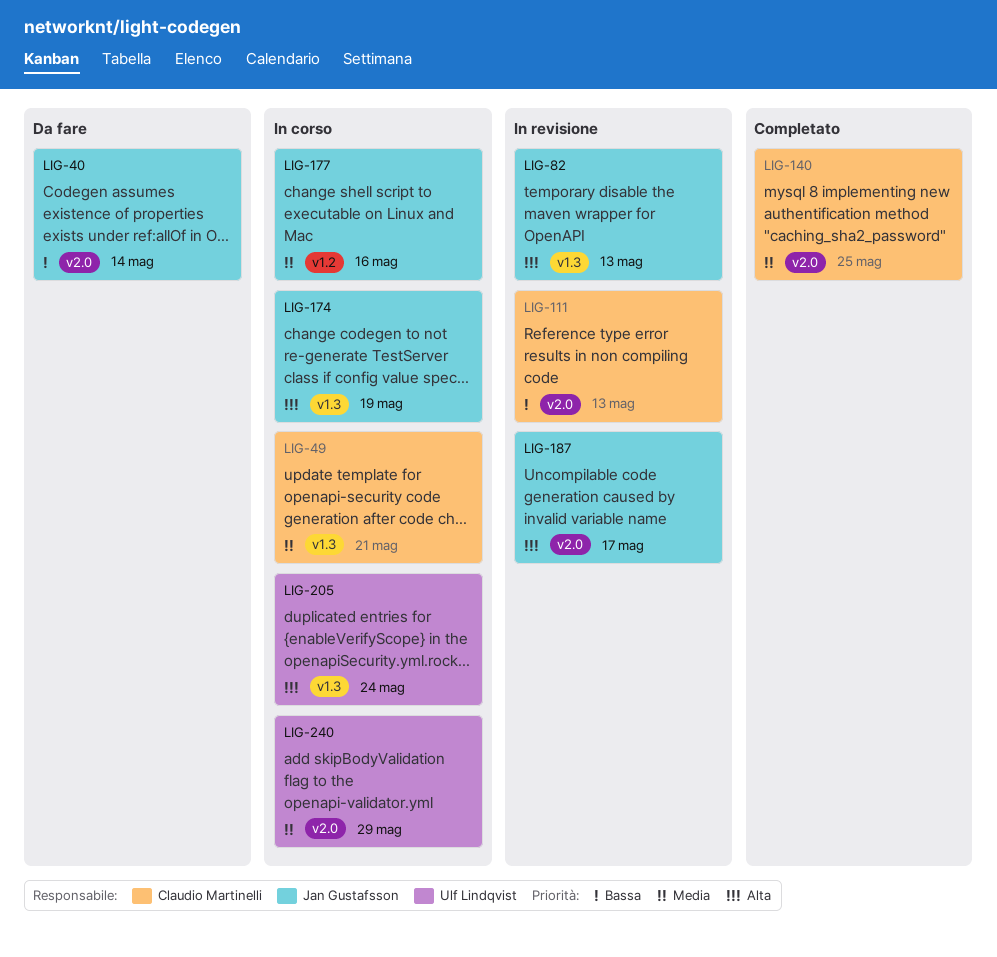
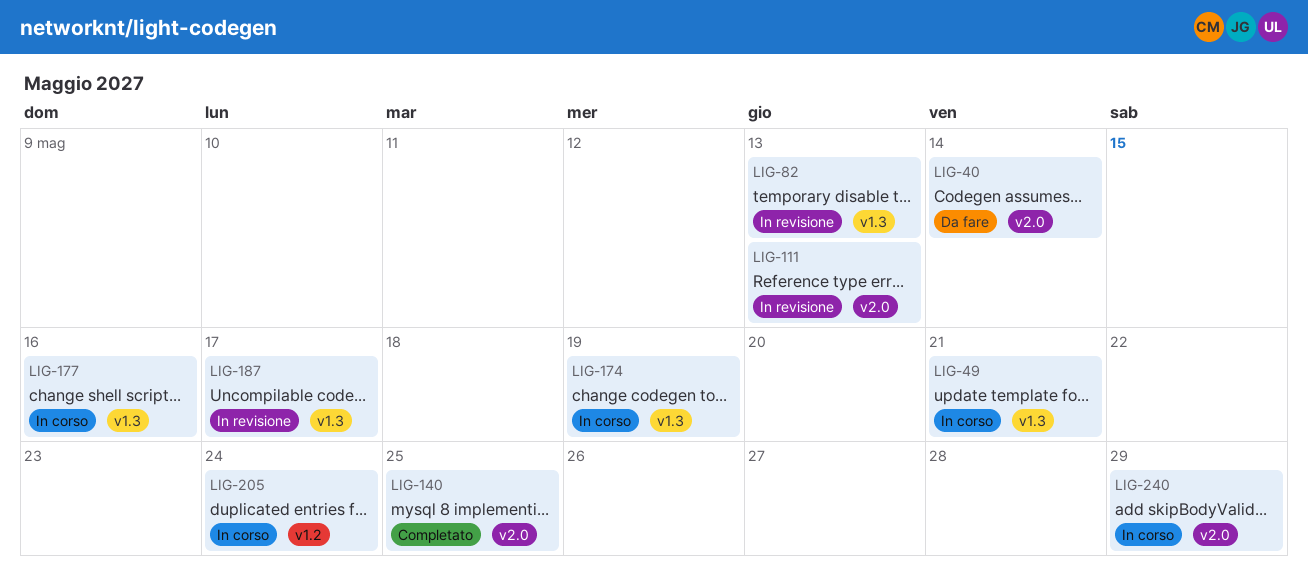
LIG-177, label: v1.2 -> v1.3
LIG-187, label: v2.0 -> v1.3
LIG-205, label: v1.3 -> v1.2

